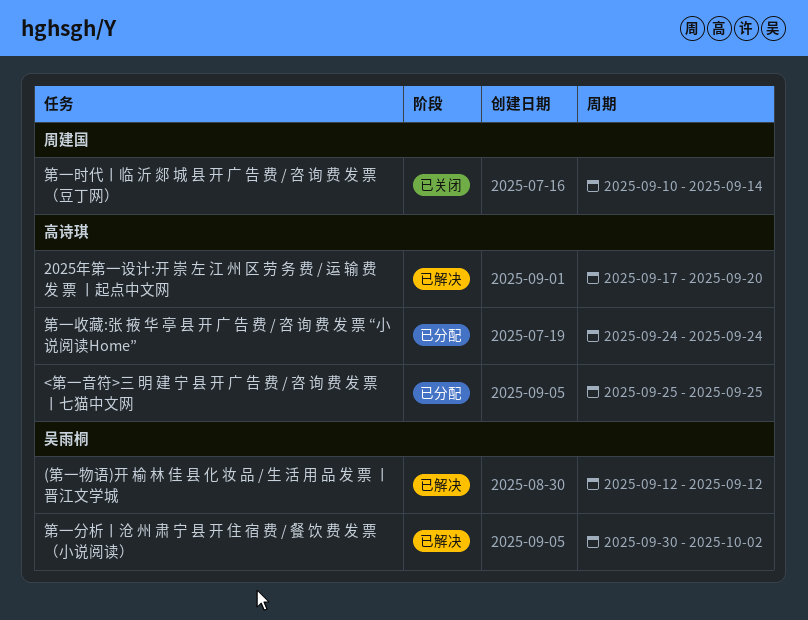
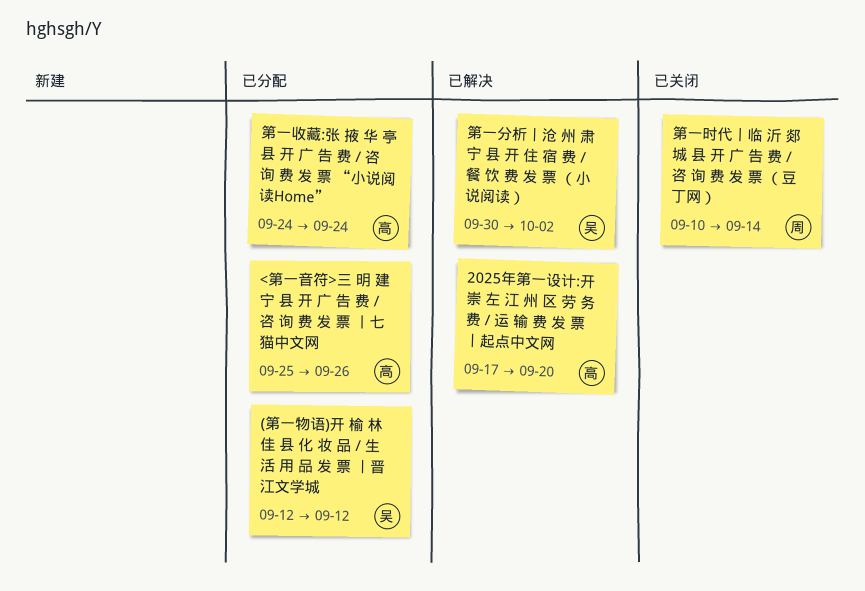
(第一物语)开 榆 林 佳 县 化 妆 品 / 生 活 用 品 发 票 丨晋江文学城, status: 已解决 -> 已分配
<第一音符>三 明 建 宁 县 开 广 告 费 / 咨 询 费 发 票 丨七猫中文网, due: Sep 25 -> Sep 26

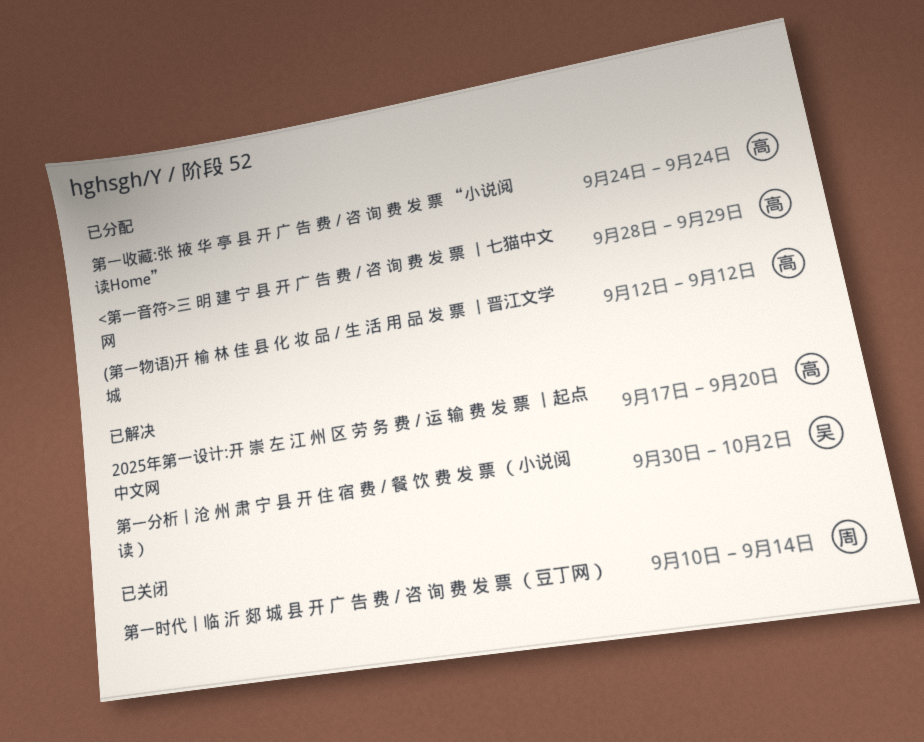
(第一物语)开 榆 林 佳 县 化 妆 品 / 生 活 用 品 发 票 丨晋江文学城, owner: 吴 -> 高
<第一音符>三 明 建 宁 县 开 广 告 费 / 咨 询 费 发 票 丨七猫中文网, start: Sep 25 -> Sep 28
<第一音符>三 明 建 宁 县 开 广 告 费 / 咨 询 费 发 票 丨七猫中文网, due: Sep 26 -> Sep 29

